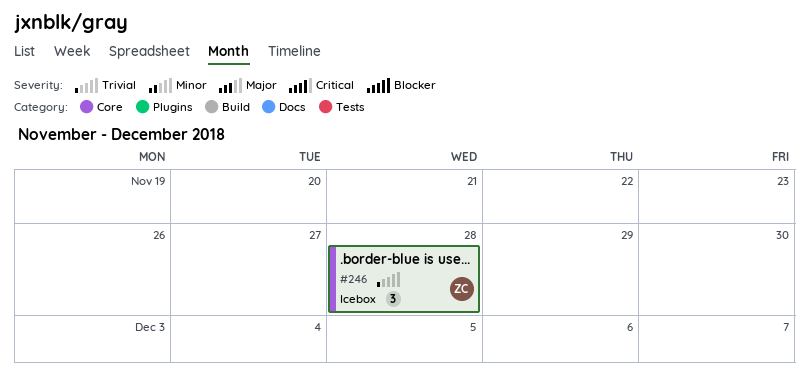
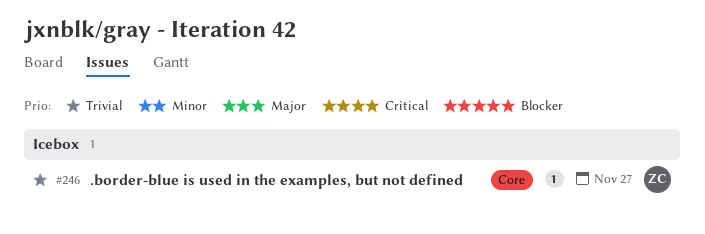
#246, estimate: 3 -> 1
#246, due: Nov 28 -> Nov 27

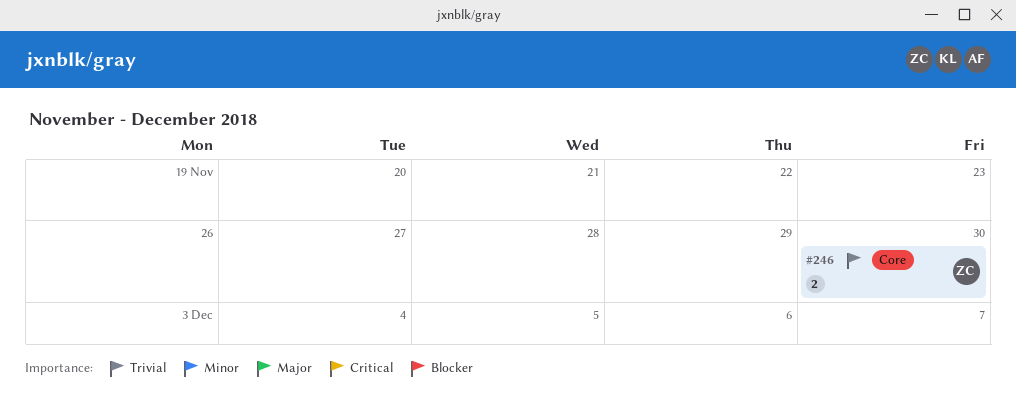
#246, estimate: 1 -> 2
#246, due: Nov 27 -> Nov 30

